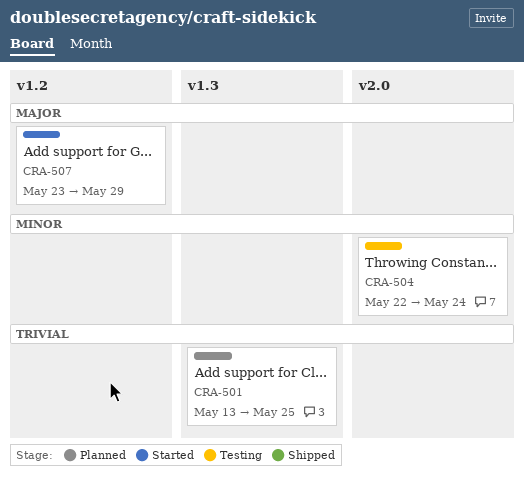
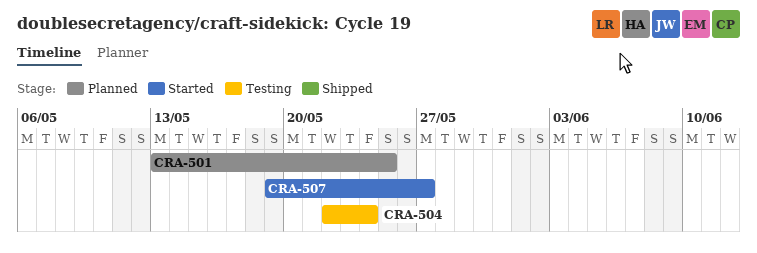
CRA-507, start: May 23 -> May 19
CRA-507, due: May 29 -> May 27

